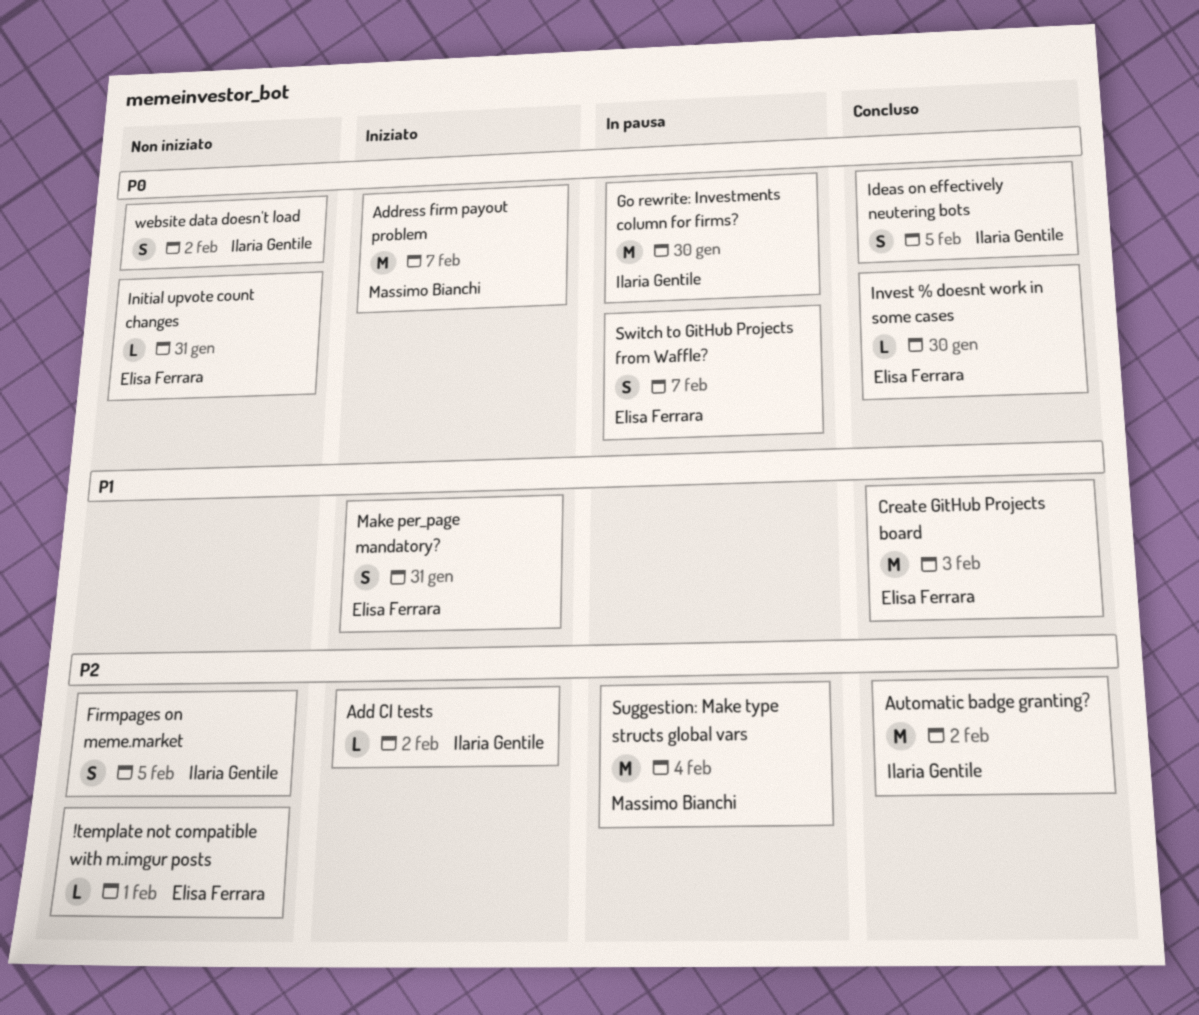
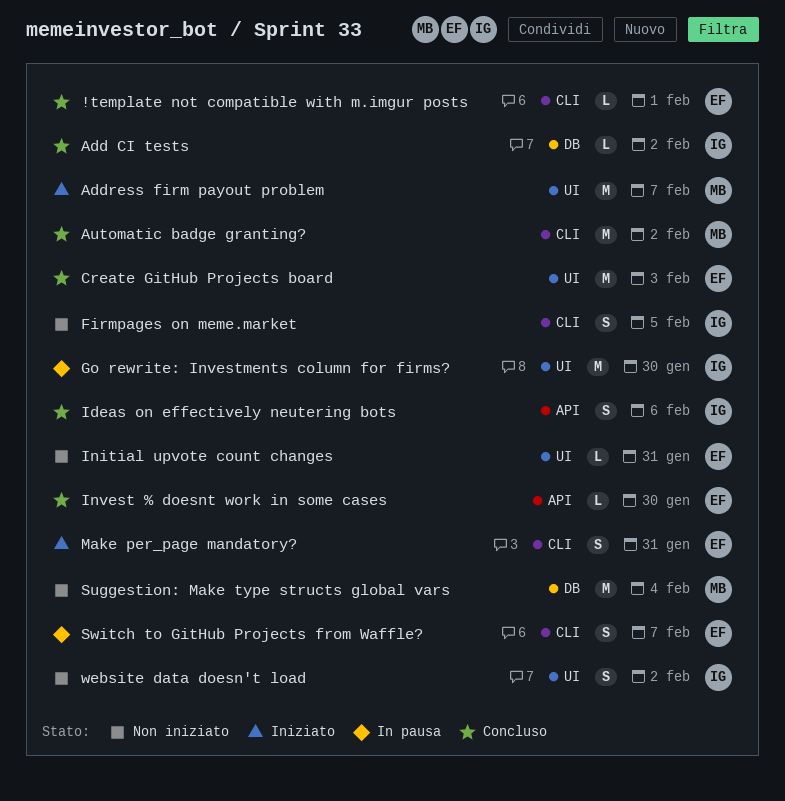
!template not compatible with m.imgur posts, status: Non iniziato -> Concluso
Add CI tests, status: Iniziato -> Concluso
Automatic badge granting?, owner: Ilaria Gentile -> Massimo Bianchi
Ideas on effectively neutering bots, due: Feb 5 -> Feb 6
Suggestion: Make type structs global vars, status: In pausa -> Non iniziato

